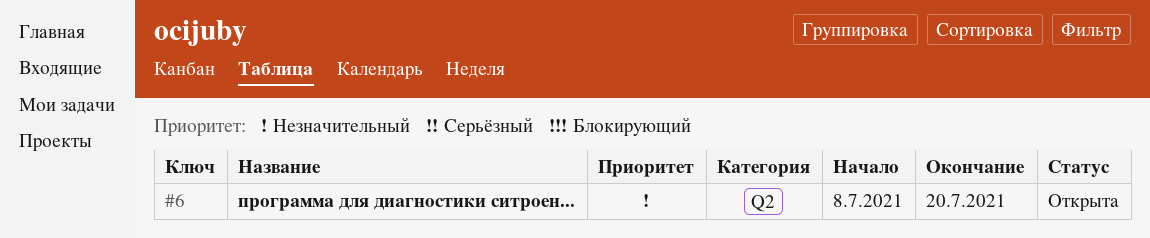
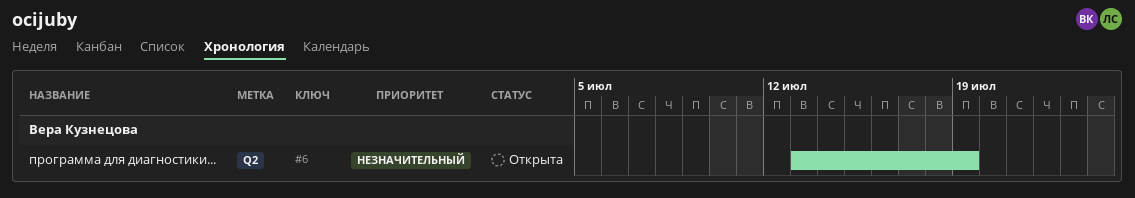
#6, start: Jul 8 -> Jul 13
#6, due: Jul 20 -> Jul 19

